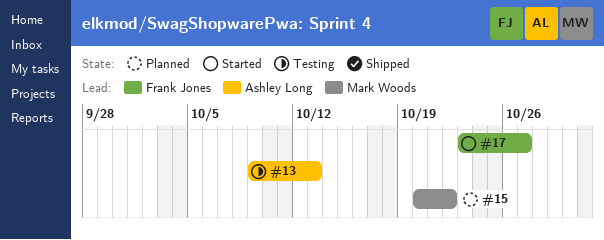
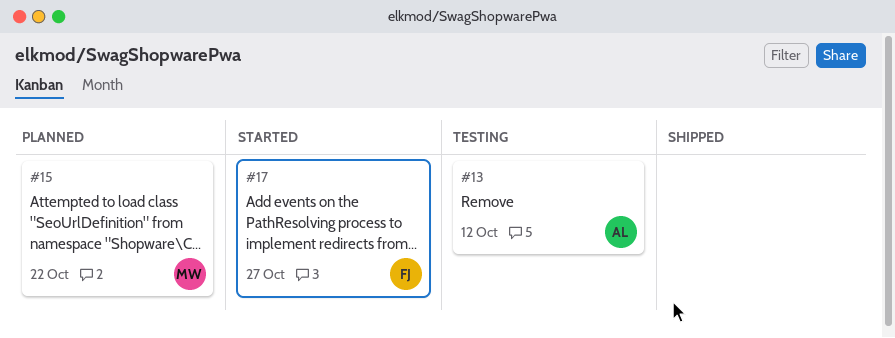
#13, due: Oct 13 -> Oct 12

